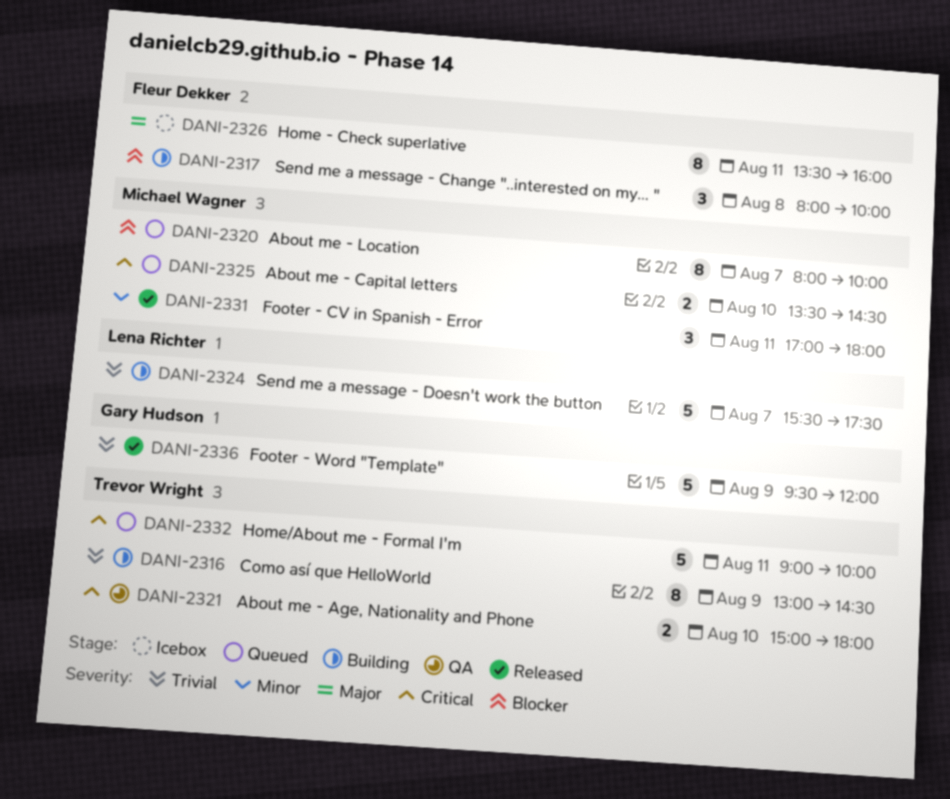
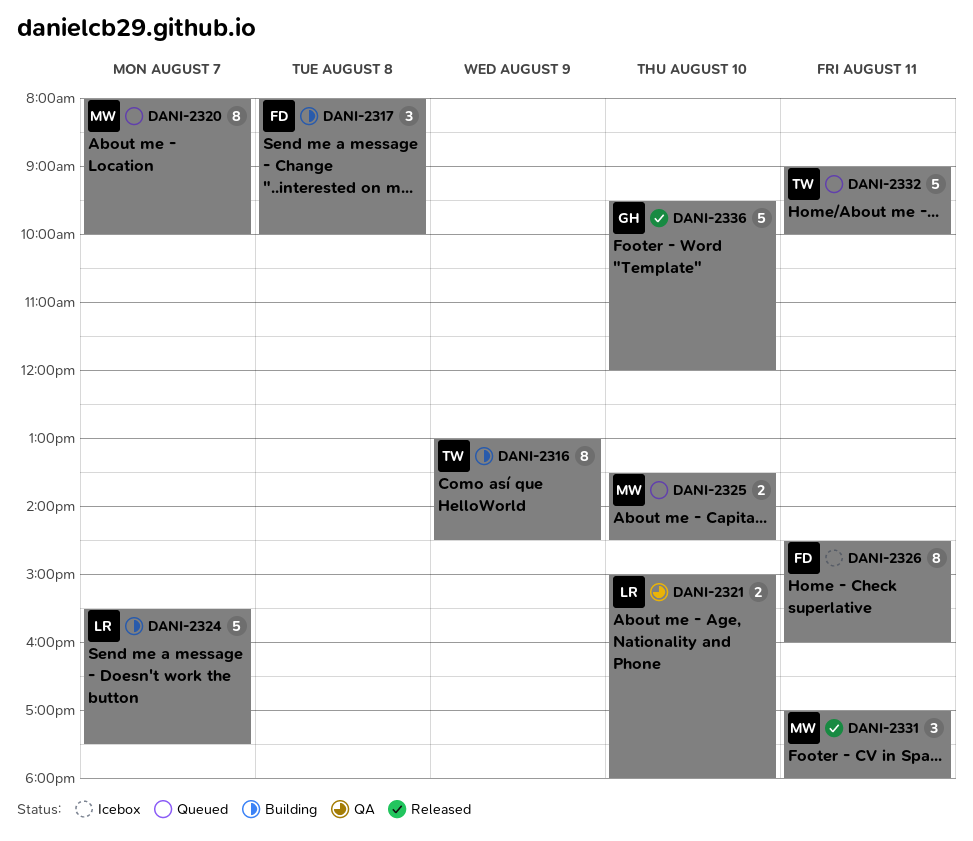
DANI-2321, owner: Trevor Wright -> Lena Richter
DANI-2326, begins: 13:30 -> 14:30
DANI-2336, day: Aug 9 -> Aug 10

